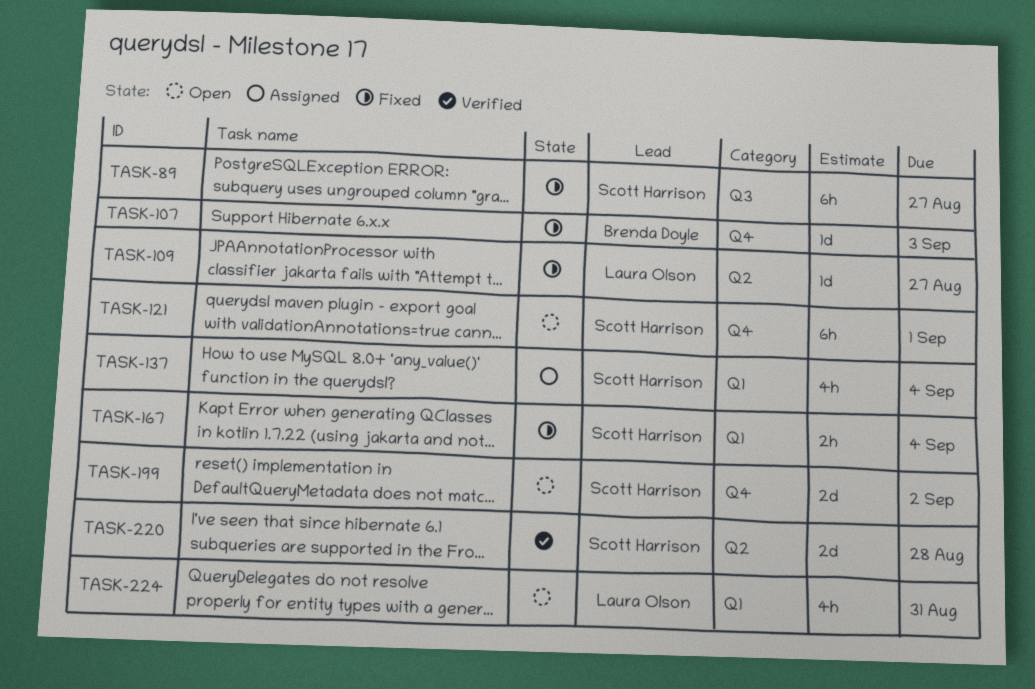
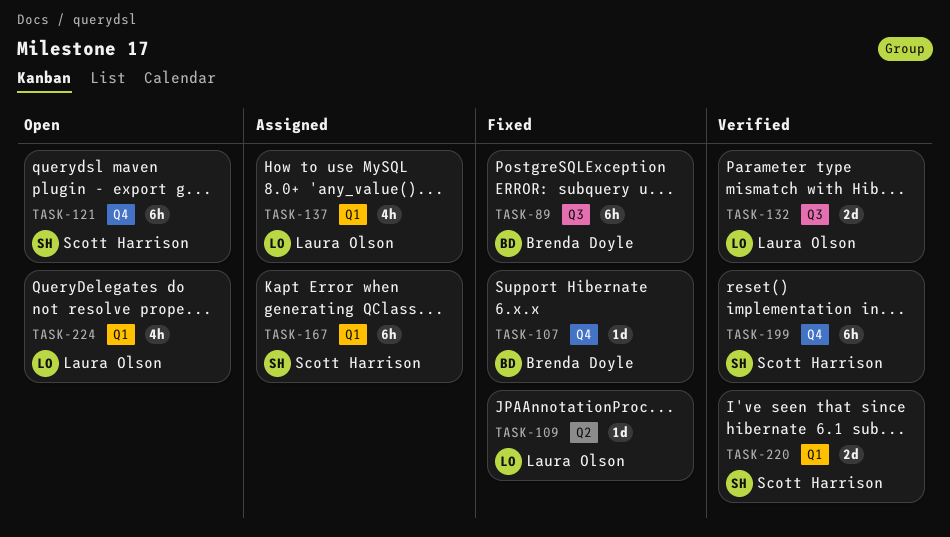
TASK-89, owner: Scott Harrison -> Brenda Doyle
TASK-132: none -> present
TASK-137, owner: Scott Harrison -> Laura Olson
TASK-167, status: Fixed -> Assigned
TASK-167, estimate: 2h -> 6h
TASK-199, status: Open -> Verified
TASK-199, estimate: 2d -> 6h
TASK-220, label: Q2 -> Q1

